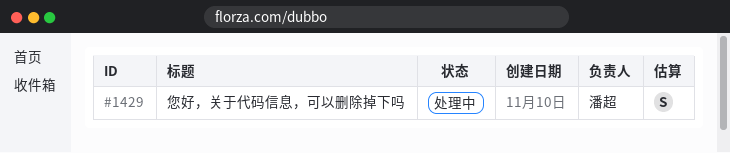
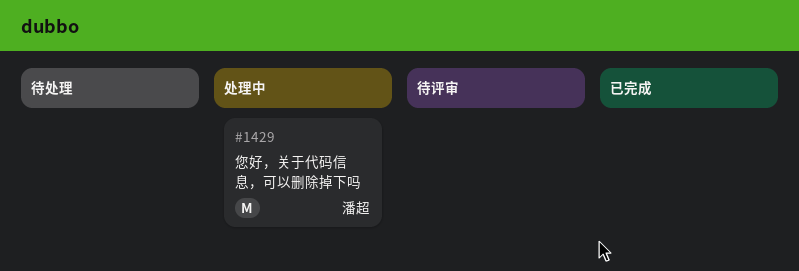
#1429, estimate: S -> M

